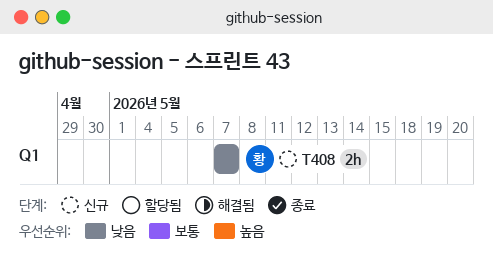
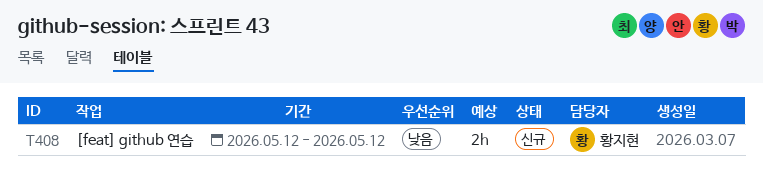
T408, start: May 7 -> May 12
T408, due: May 7 -> May 12

